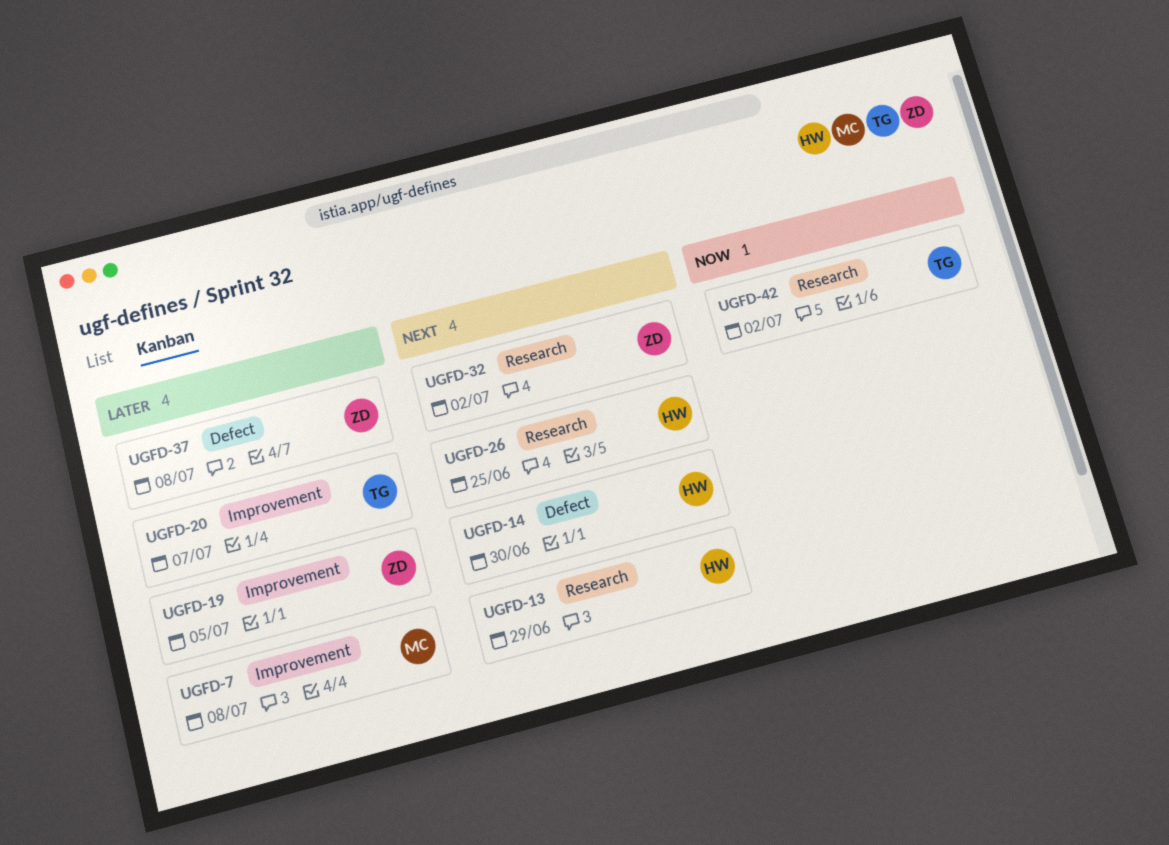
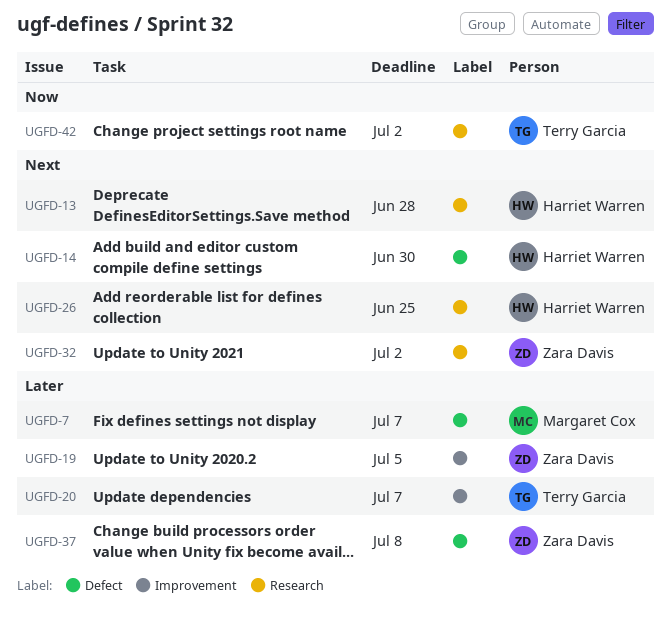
UGFD-7, label: Improvement -> Defect
UGFD-7, due: Jul 8 -> Jul 7
UGFD-13, due: Jun 29 -> Jun 28

